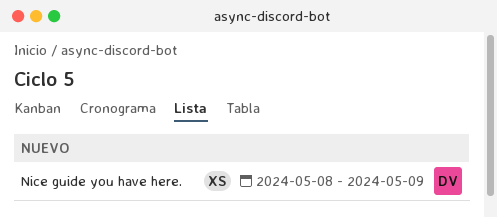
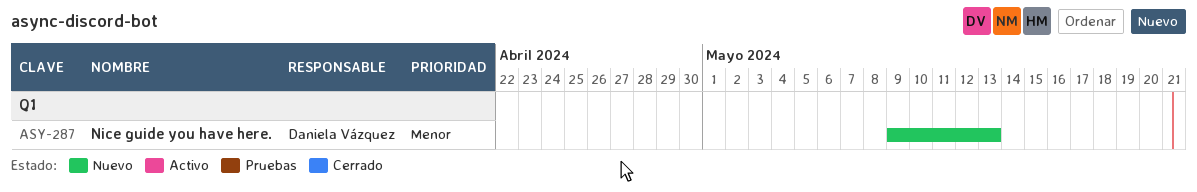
Nice guide you have here., start: May 8 -> May 9
Nice guide you have here., due: May 9 -> May 13

